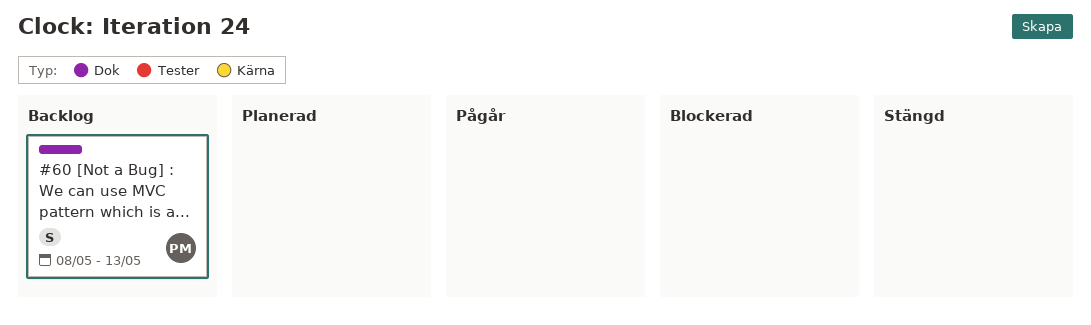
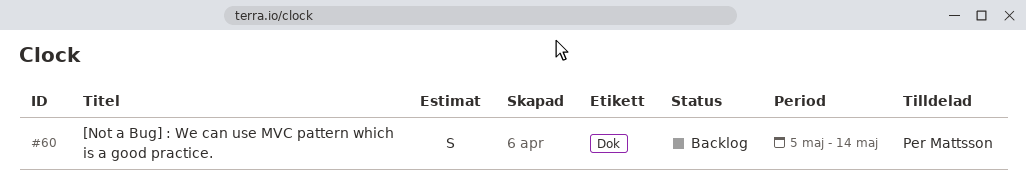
#60, start: May 8 -> May 5
#60, due: May 13 -> May 14

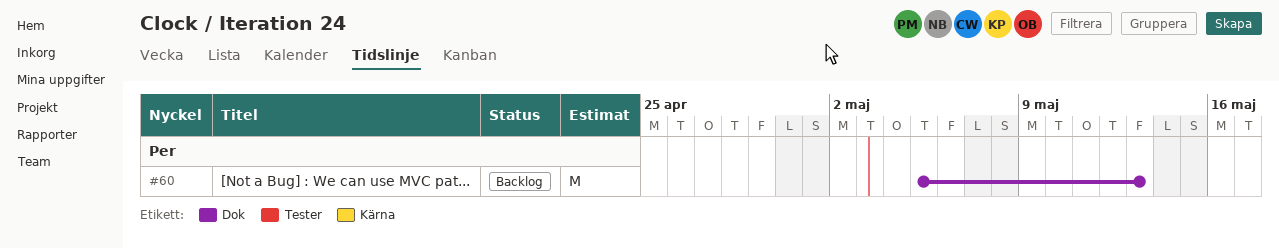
#60, estimate: S -> M
#60, due: May 14 -> May 13

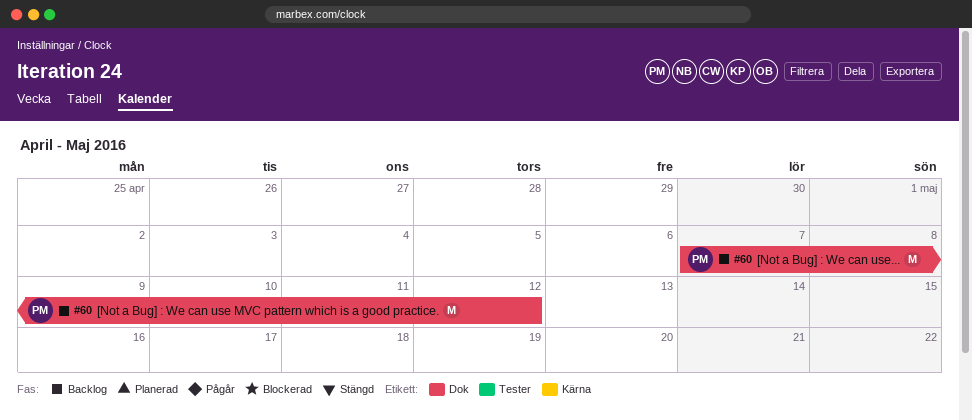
#60, start: May 5 -> May 7
#60, due: May 13 -> May 12

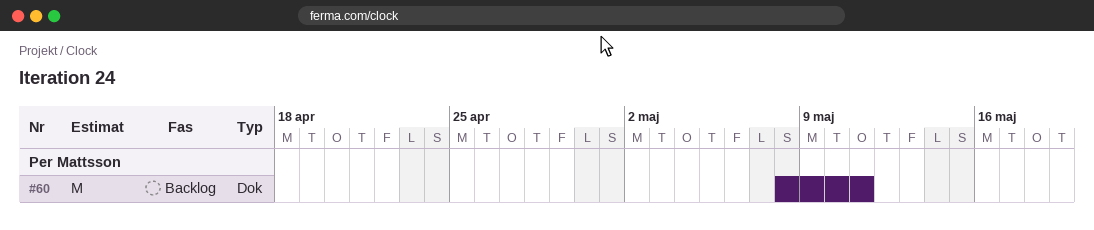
#60, start: May 7 -> May 8
#60, due: May 12 -> May 11

